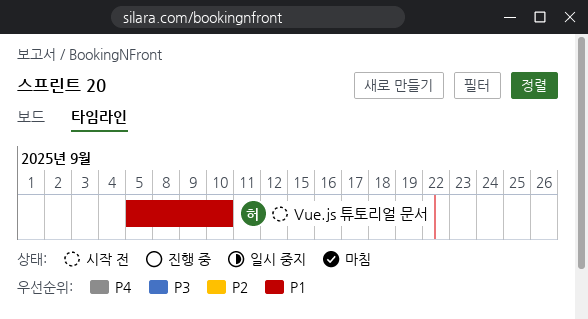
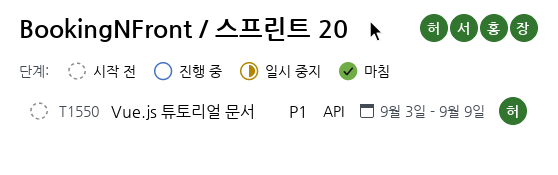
Vue.js 튜토리얼 문서, start: Sep 5 -> Sep 3
Vue.js 튜토리얼 문서, due: Sep 10 -> Sep 9

